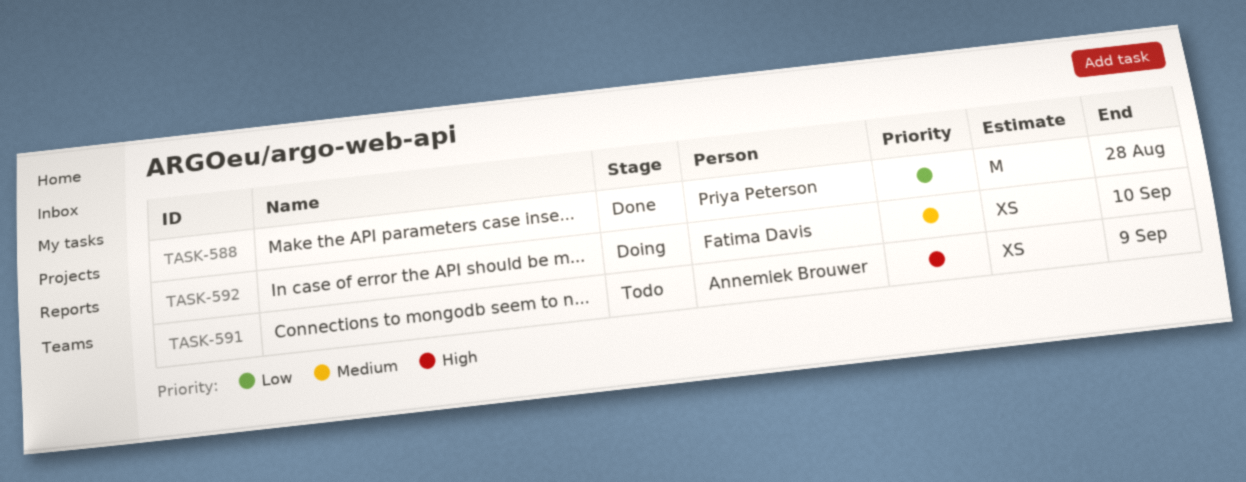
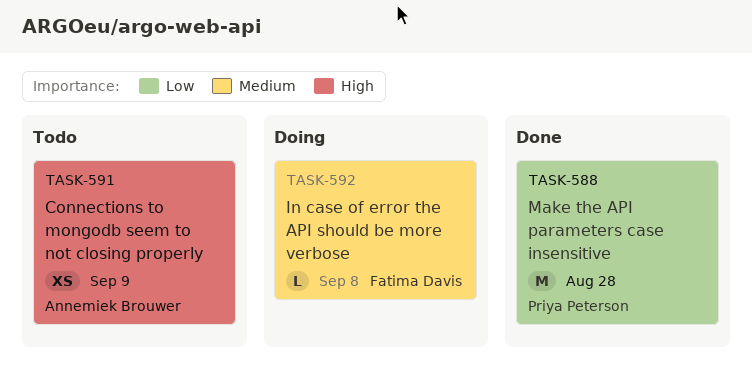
TASK-592, estimate: XS -> L
TASK-592, due: Sep 10 -> Sep 8

